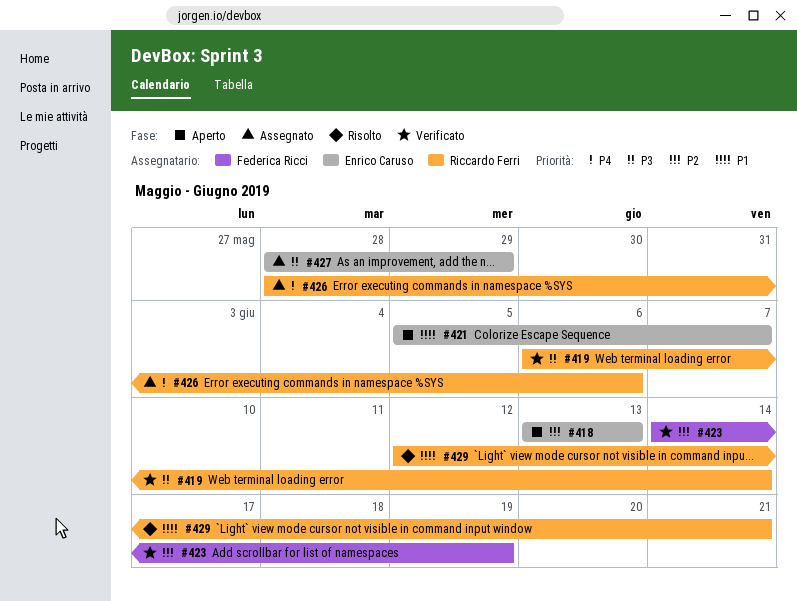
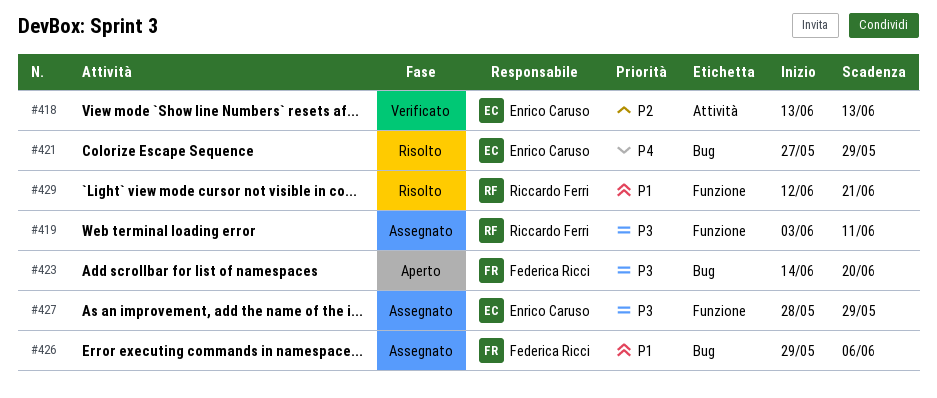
#418, status: Aperto -> Verificato
#419, status: Verificato -> Assegnato
#419, start: Jun 6 -> Jun 3
#419, due: Jun 14 -> Jun 11
#421, status: Aperto -> Risolto
#421, priority: P1 -> P4
#421, start: Jun 5 -> May 27
#421, due: Jun 7 -> May 29
#423, status: Verificato -> Aperto
#423, priority: P2 -> P3
#423, due: Jun 19 -> Jun 20
#426, owner: Riccardo Ferri -> Federica Ricci
#426, priority: P4 -> P1
#426, start: May 28 -> May 29

